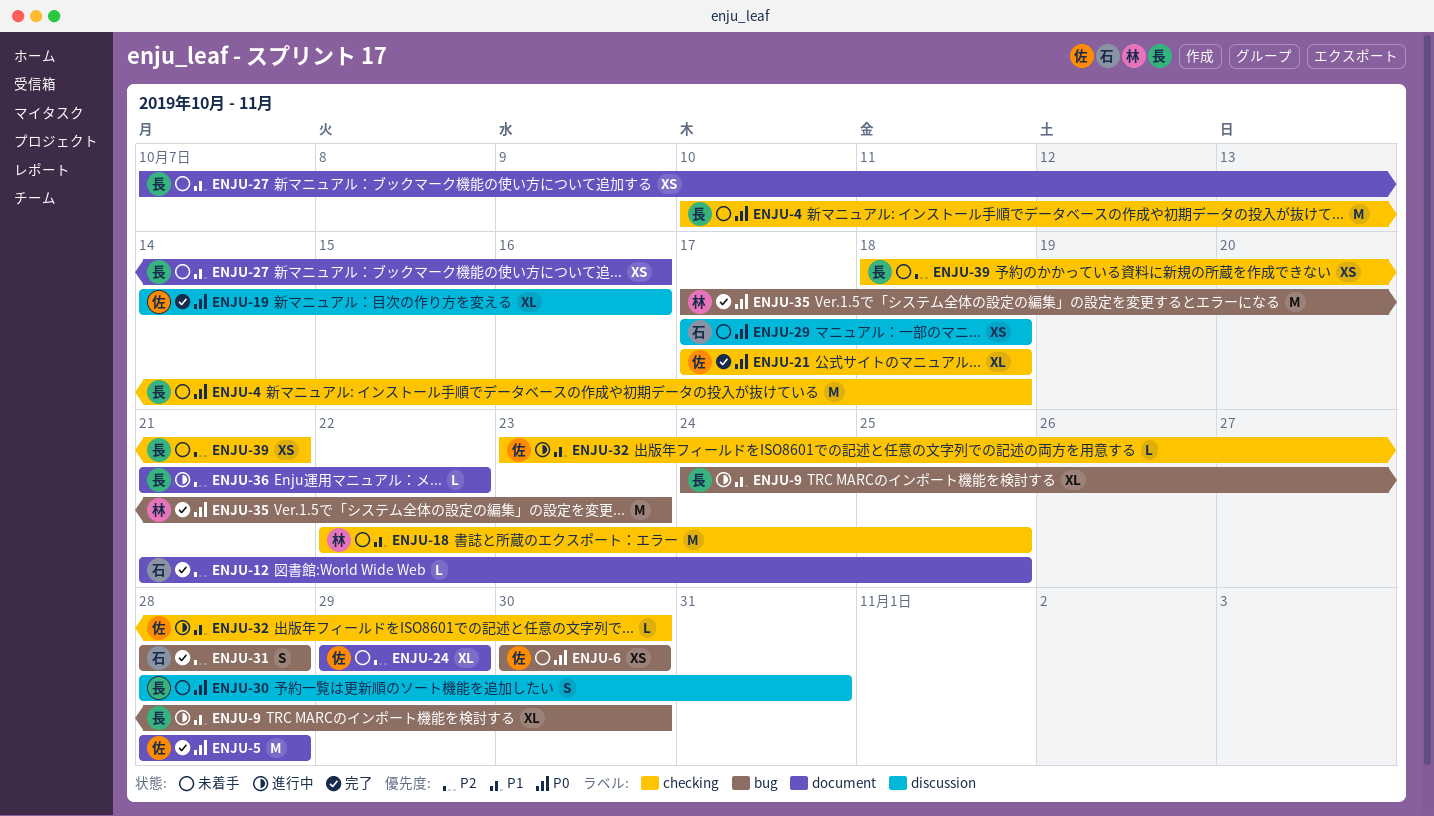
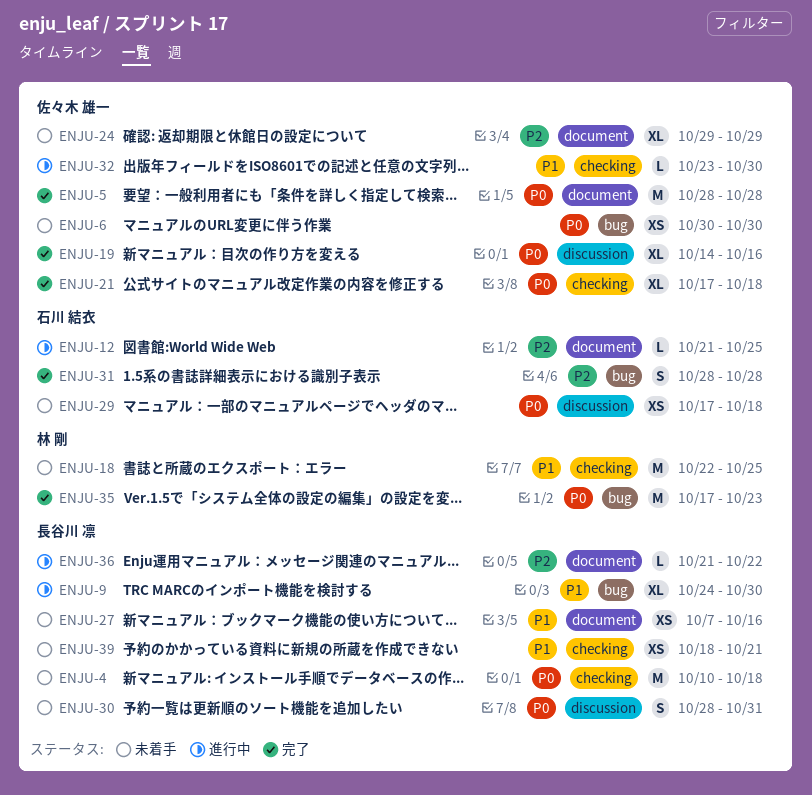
ENJU-12, status: 完了 -> 進行中
ENJU-39, priority: P2 -> P1

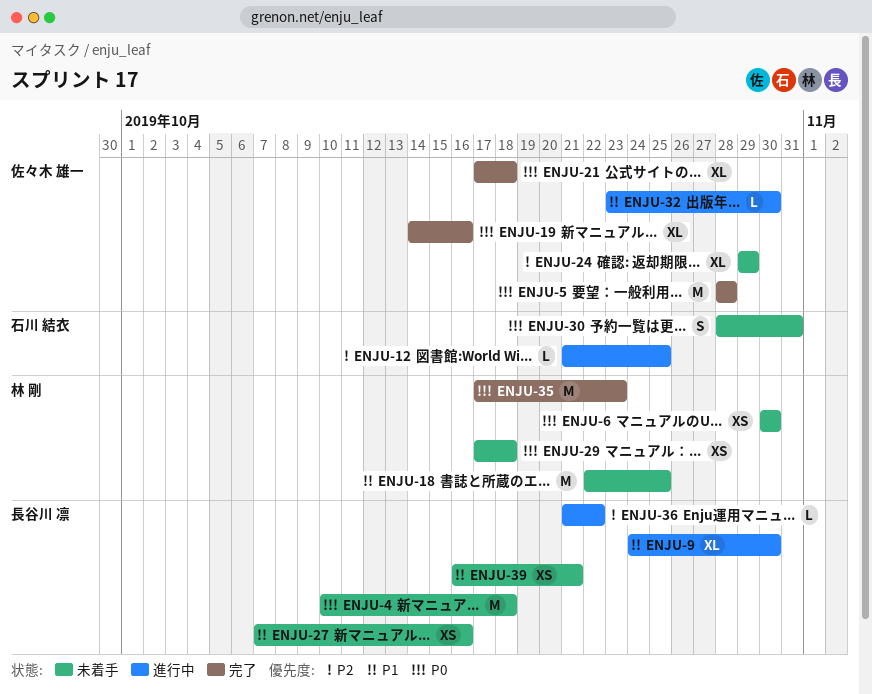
ENJU-6, owner: 佐々木 雄一 -> 林 剛
ENJU-29, owner: 石川 結衣 -> 林 剛
ENJU-30, owner: 長谷川 凛 -> 石川 結衣
ENJU-31: present -> none
ENJU-39, start: Oct 18 -> Oct 16

